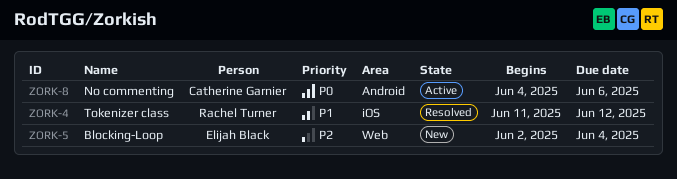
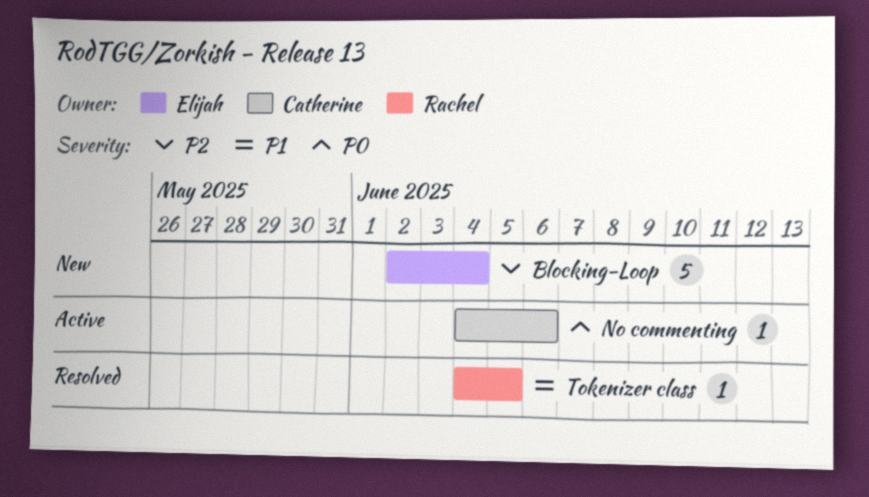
Tokenizer class, start: Jun 11 -> Jun 4
Tokenizer class, due: Jun 12 -> Jun 5

